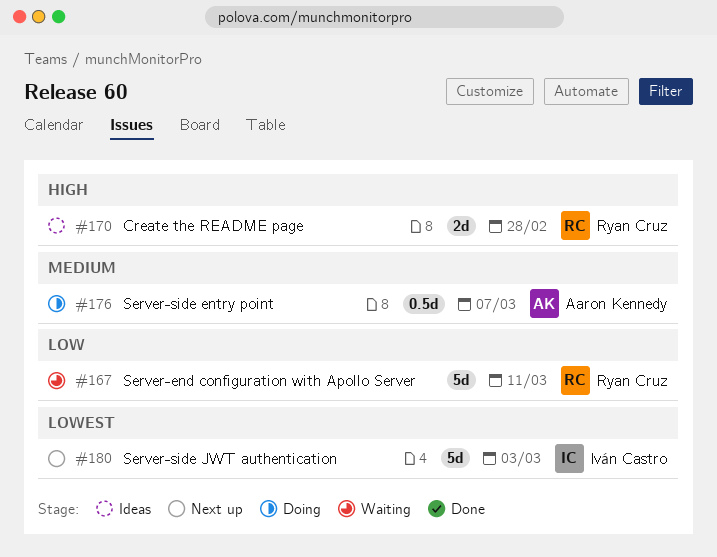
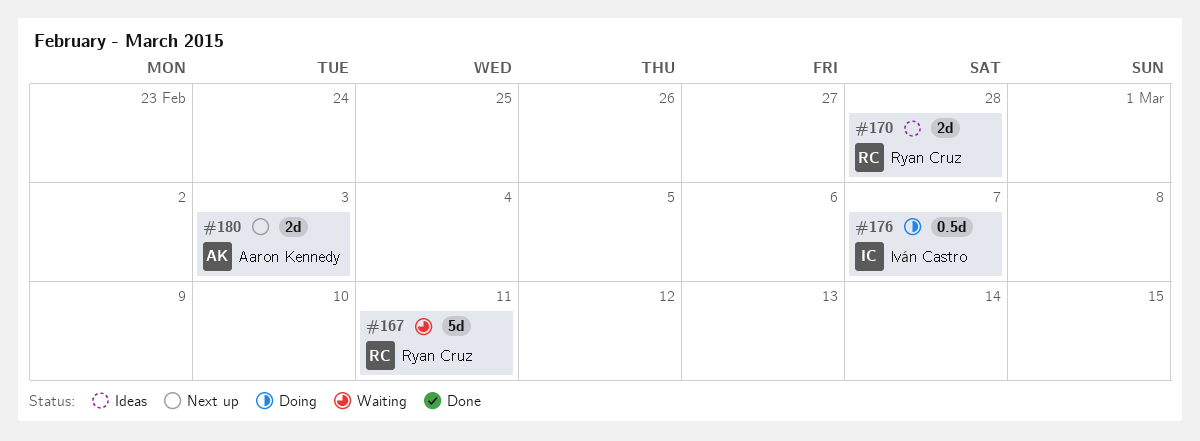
#176, owner: Aaron Kennedy -> Iván Castro
#180, owner: Iván Castro -> Aaron Kennedy
#180, estimate: 5d -> 2d

